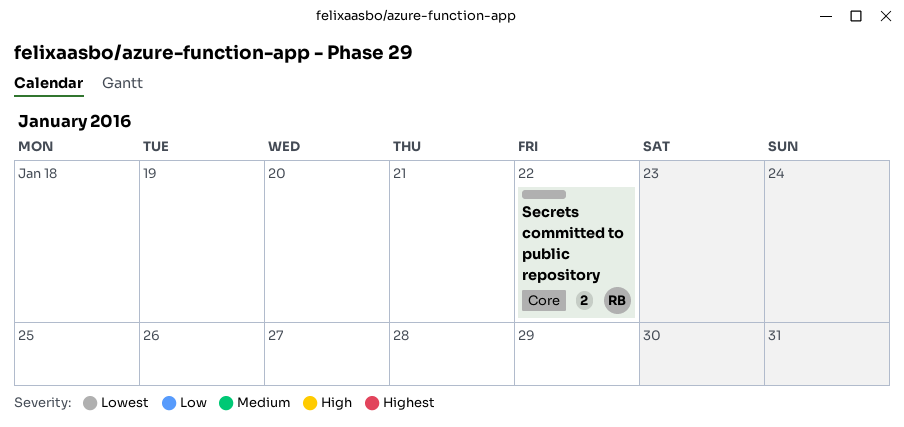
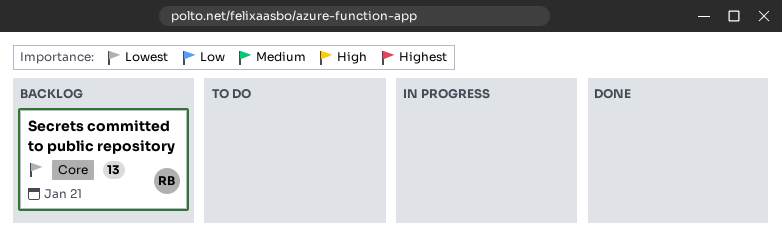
Secrets committed to public repository, estimate: 2 -> 13
Secrets committed to public repository, due: Jan 22 -> Jan 21

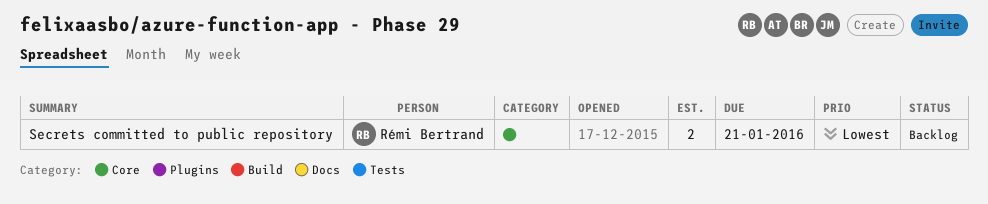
Secrets committed to public repository, estimate: 13 -> 2

